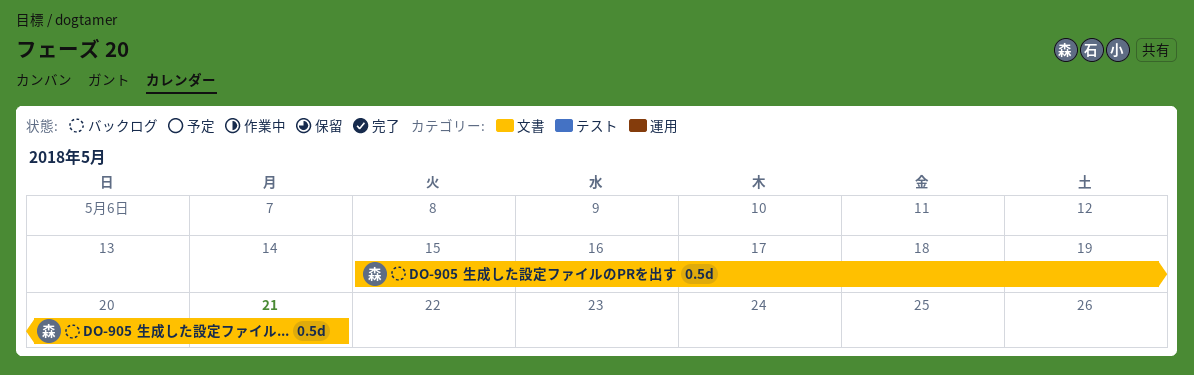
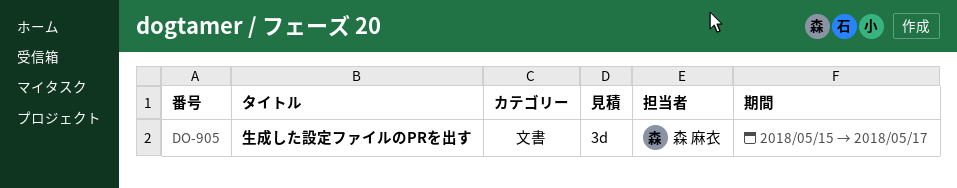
DO-905, estimate: 0.5d -> 3d
DO-905, due: May 21 -> May 17

